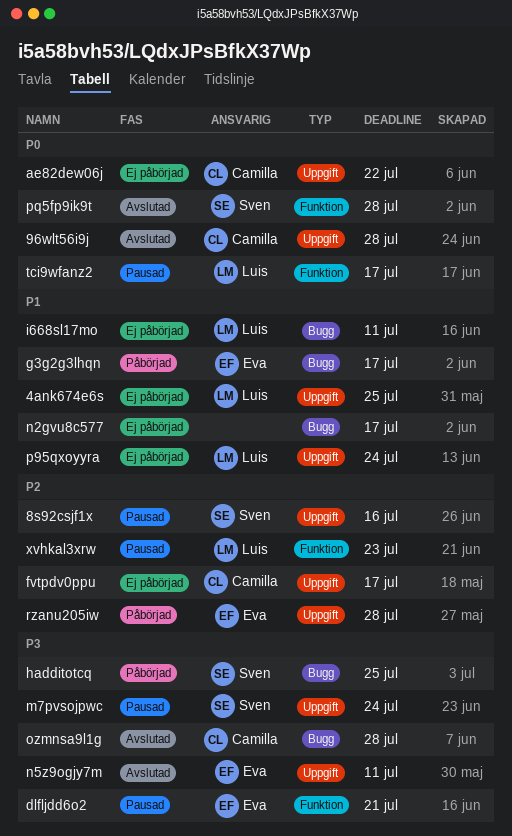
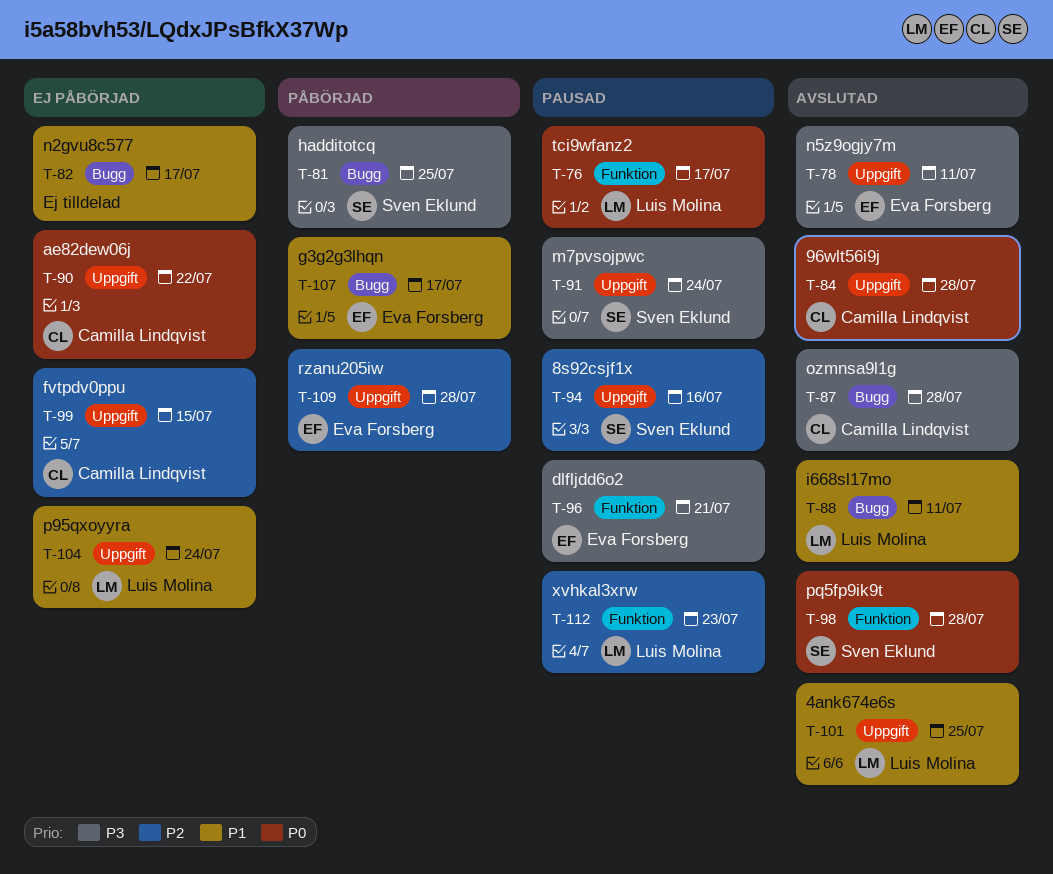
4ank674e6s, status: Ej påbörjad -> Avslutad
fvtpdv0ppu, due: Jul 17 -> Jul 15
i668sl17mo, status: Ej påbörjad -> Avslutad

